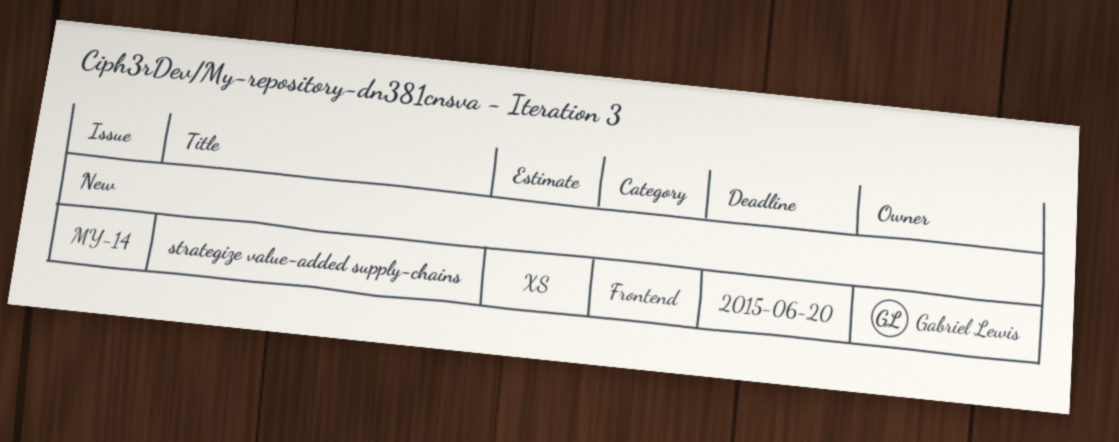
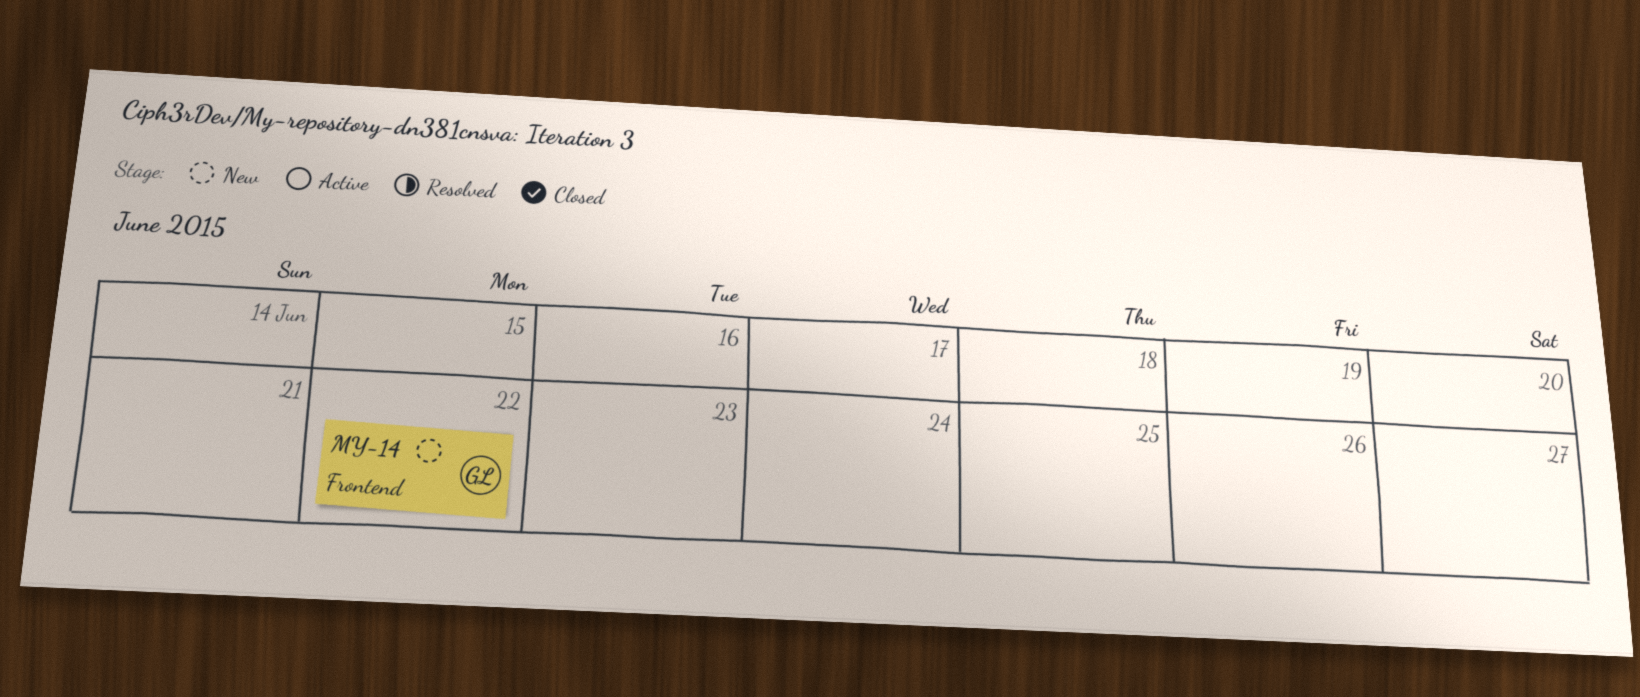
MY-14, due: Jun 20 -> Jun 22

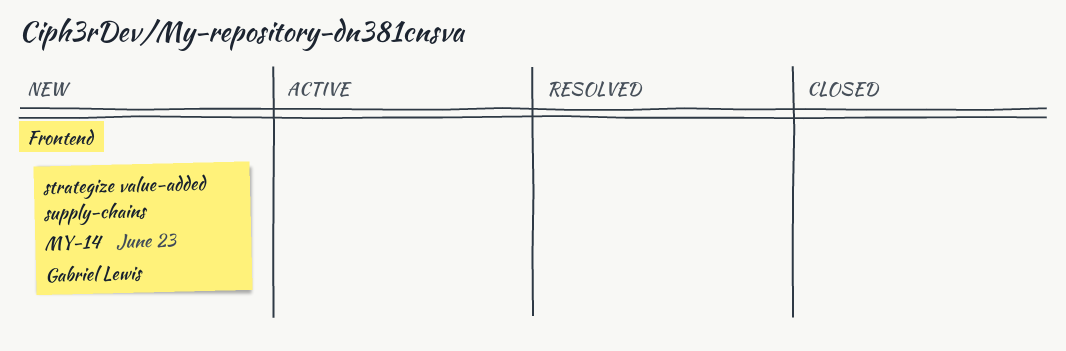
MY-14, due: Jun 22 -> Jun 23

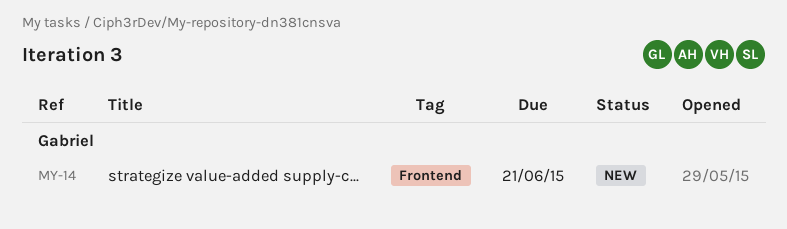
MY-14, due: Jun 23 -> Jun 21

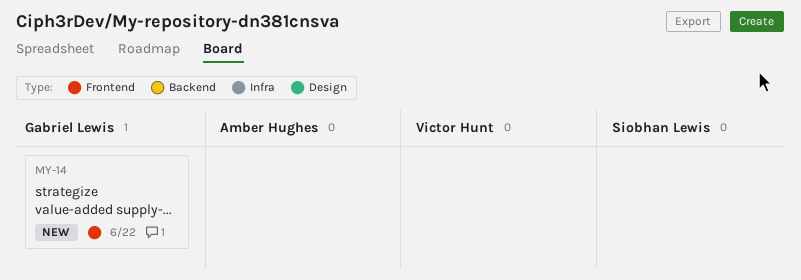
MY-14, due: Jun 21 -> Jun 22

